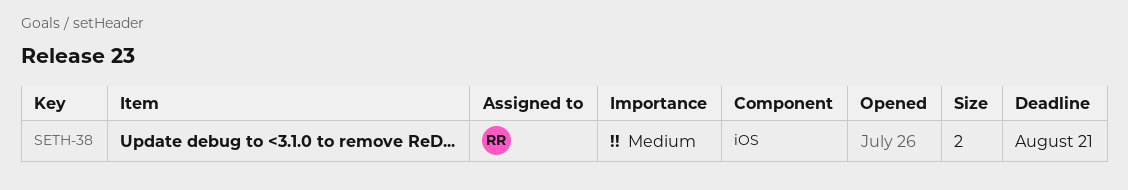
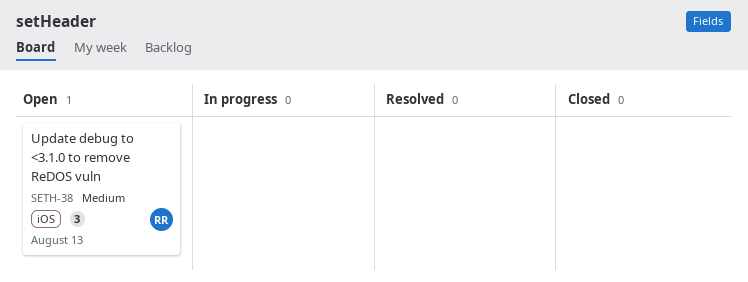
SETH-38, estimate: 2 -> 3
SETH-38, due: Aug 21 -> Aug 13

